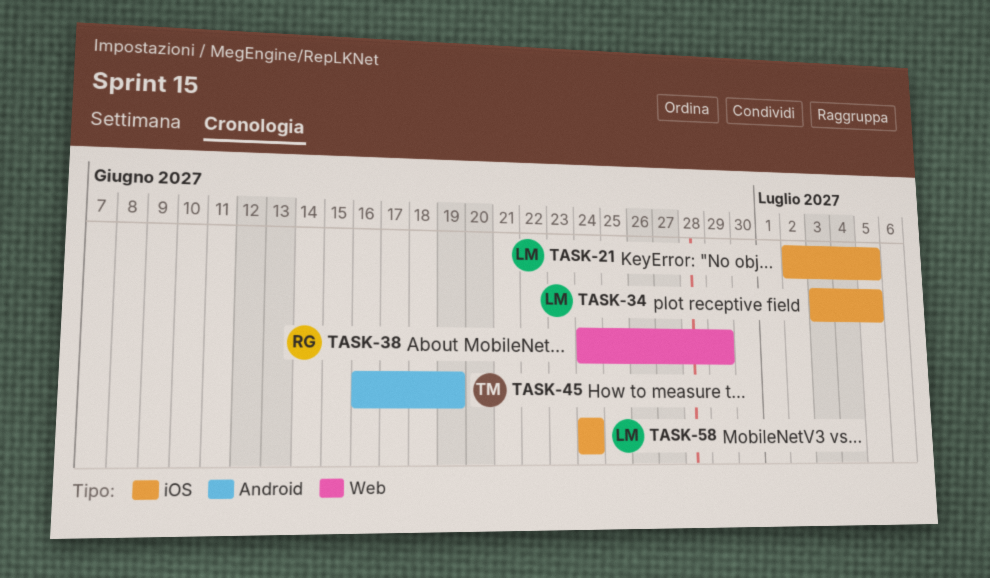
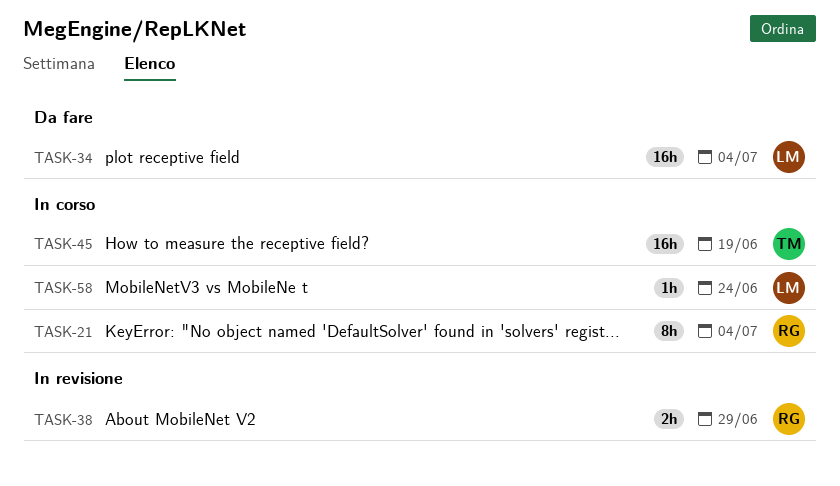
TASK-21, owner: LM -> RG
TASK-21, due: Jul 5 -> Jul 4
TASK-34, due: Jul 5 -> Jul 4

